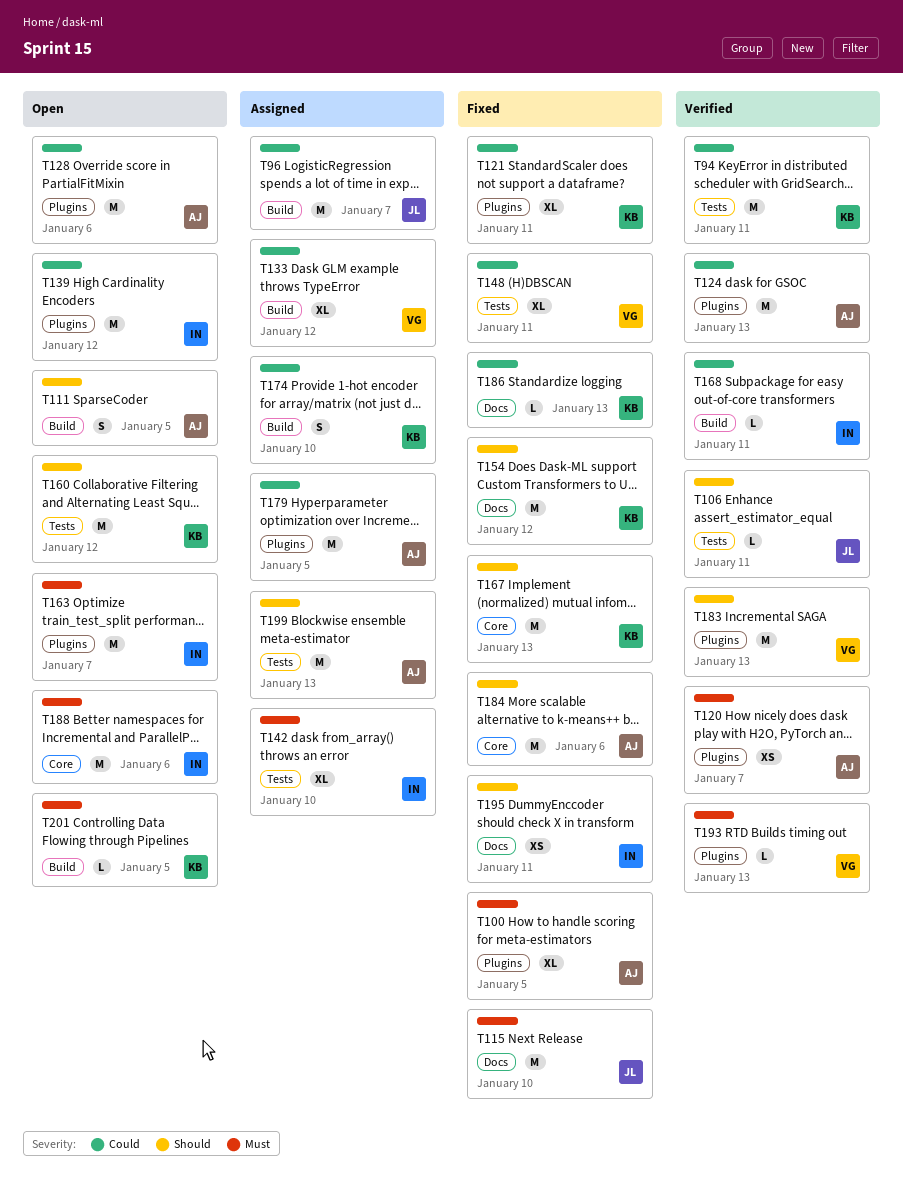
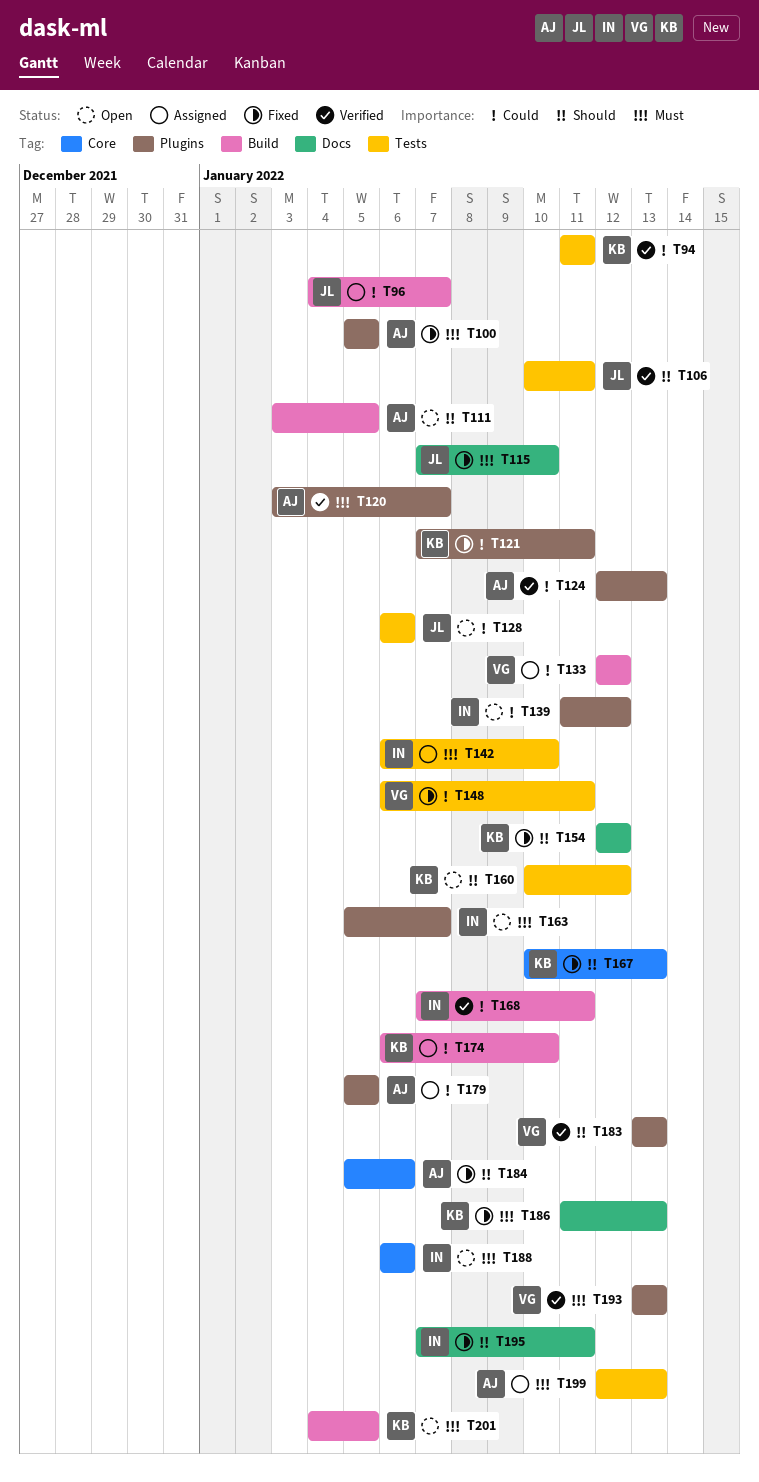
T128, owner: AJ -> JL
T128, label: Plugins -> Tests
T186, priority: Could -> Must
T199, priority: Should -> Must

